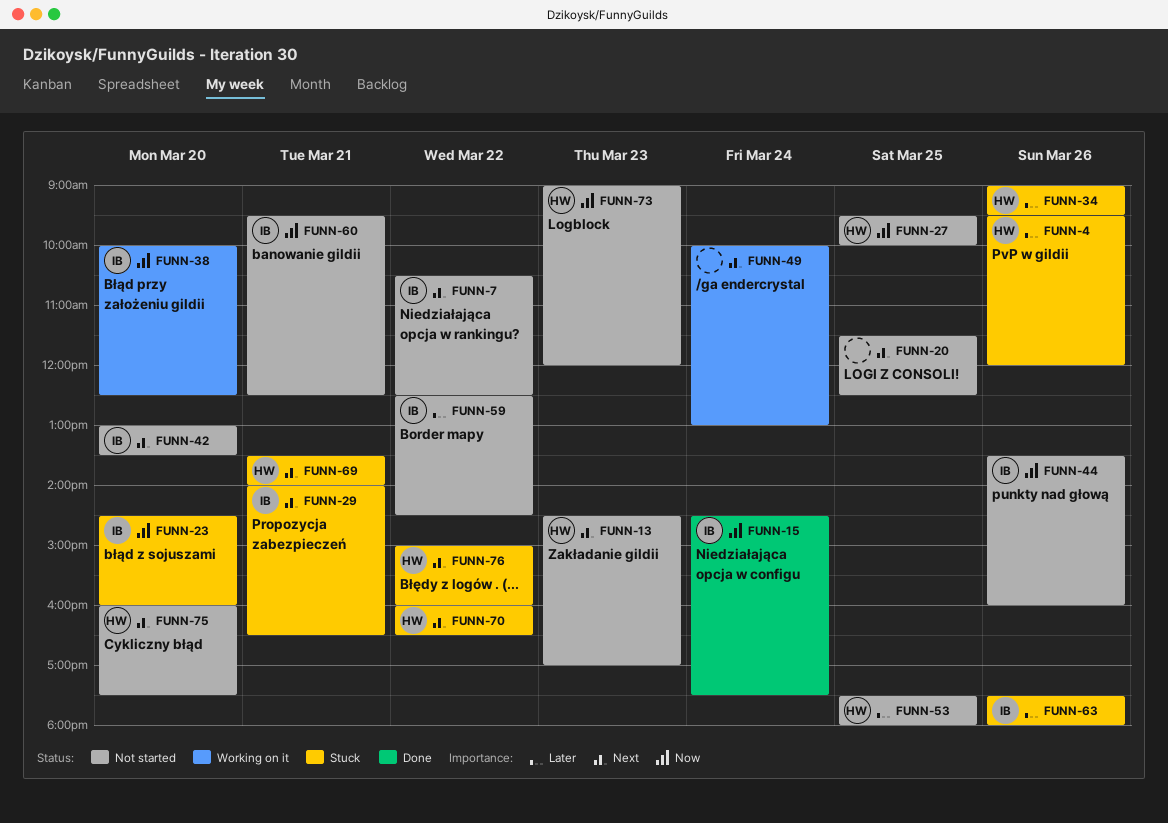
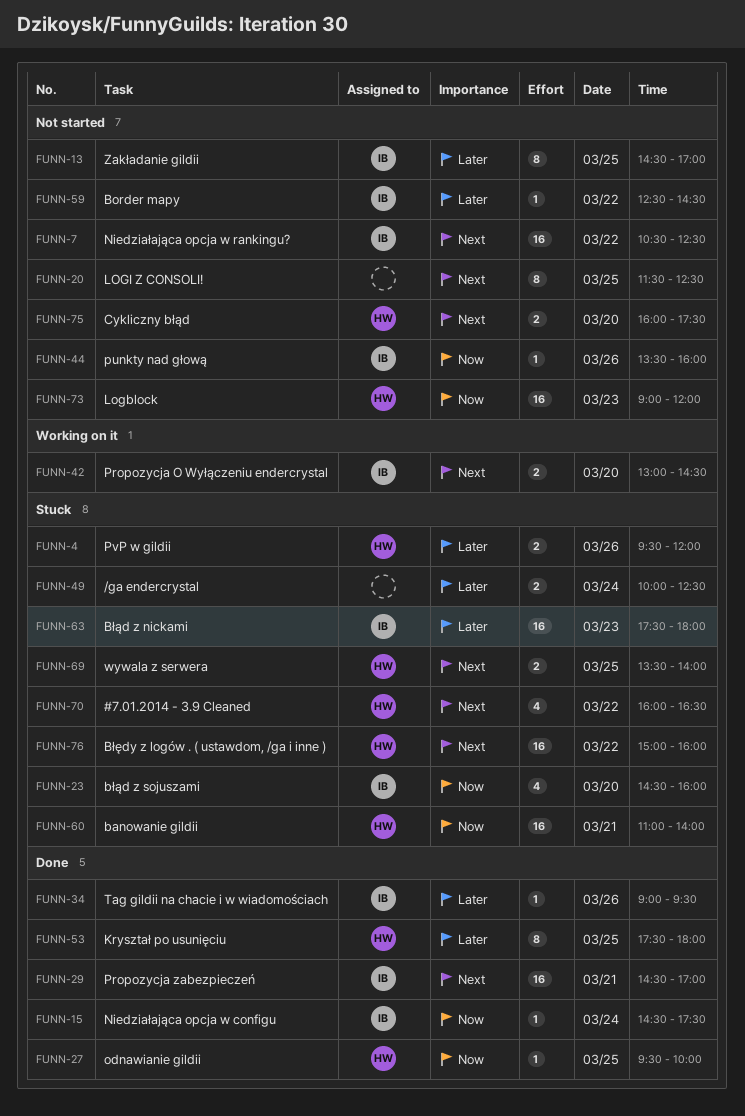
FUNN-13, owner: HW -> IB
FUNN-13, priority: Next -> Later
FUNN-13, day: Mar 23 -> Mar 25
FUNN-27, status: Not started -> Done
FUNN-29, status: Stuck -> Done
FUNN-29, begins: 14:00 -> 14:30
FUNN-29, ends: 16:30 -> 17:00
FUNN-34, status: Stuck -> Done
FUNN-34, owner: HW -> IB
FUNN-38: present -> none
FUNN-42, status: Not started -> Working on it
FUNN-42, ends: 13:30 -> 14:30
FUNN-49, status: Working on it -> Stuck
FUNN-49, priority: Next -> Later
FUNN-49, ends: 13:00 -> 12:30
FUNN-53, status: Not started -> Done
FUNN-60, status: Not started -> Stuck
FUNN-60, owner: IB -> HW
FUNN-60, begins: 09:30 -> 11:00
FUNN-60, ends: 12:30 -> 14:00
FUNN-63, day: Mar 26 -> Mar 23
FUNN-69, day: Mar 21 -> Mar 25

